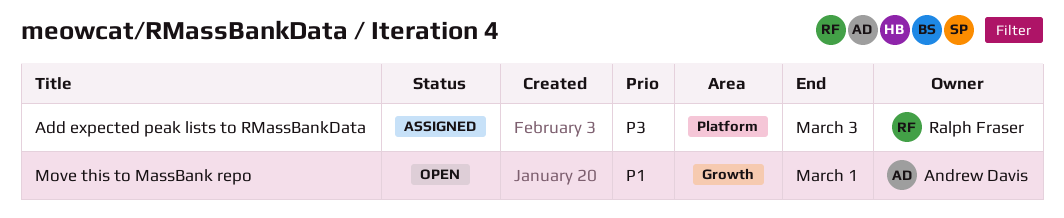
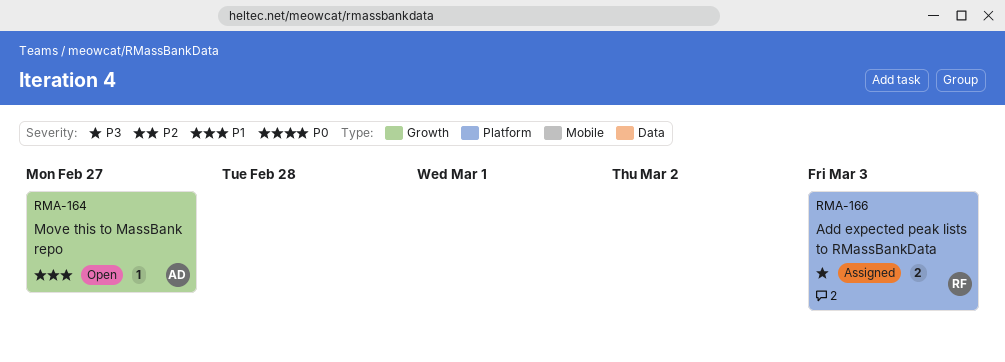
Move this to MassBank repo, due: Mar 1 -> Feb 27

